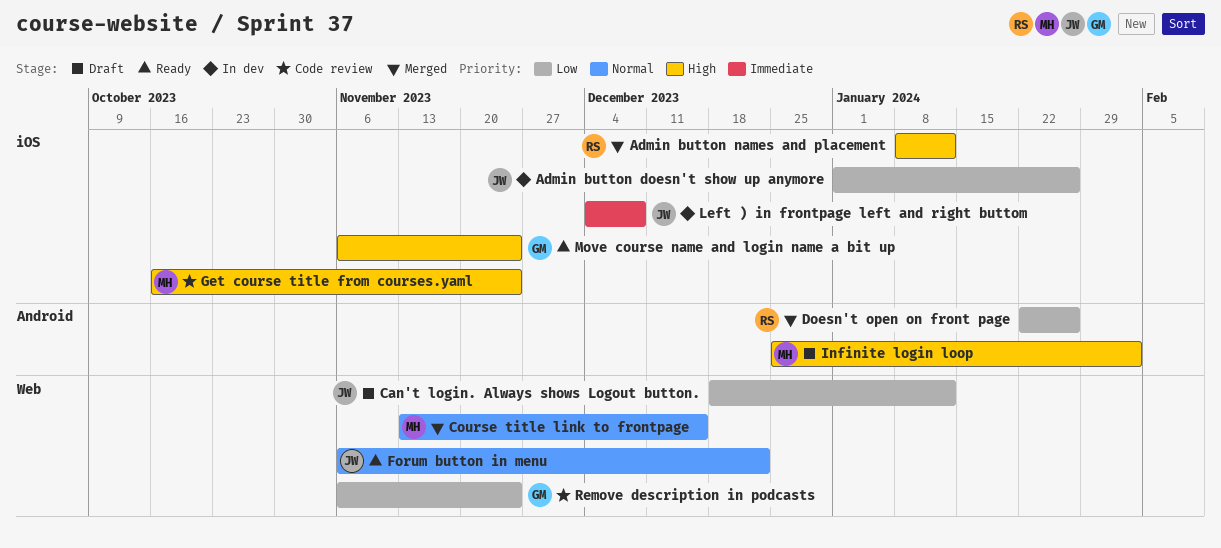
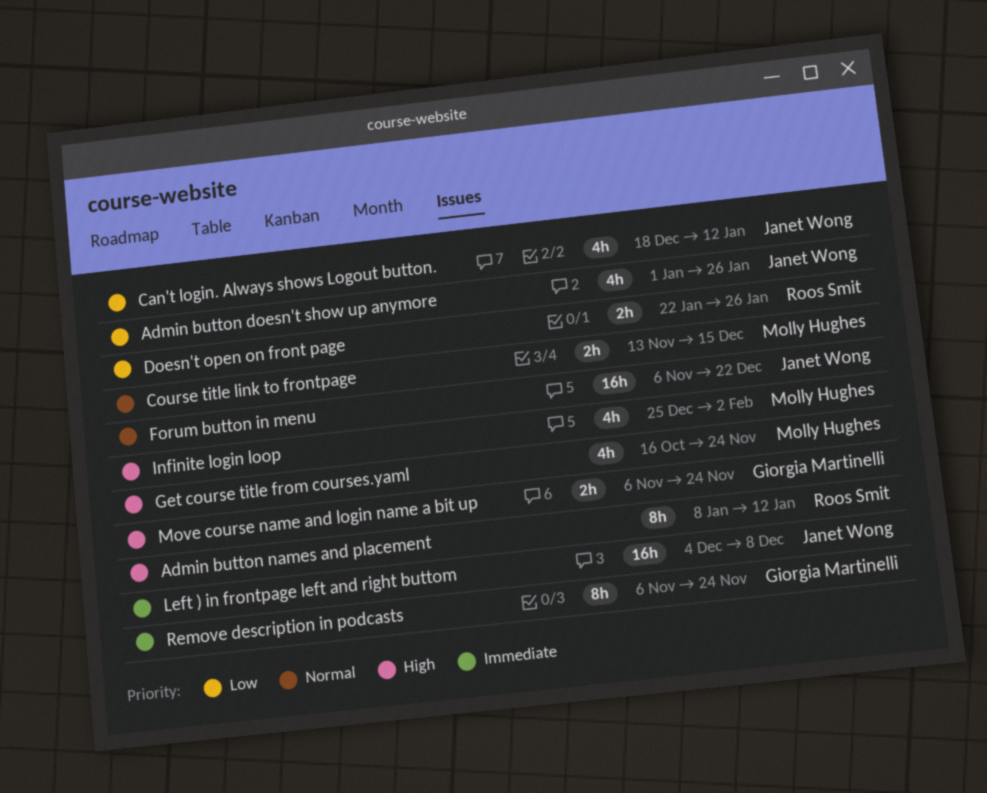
Remove description in podcasts, priority: Low -> Immediate

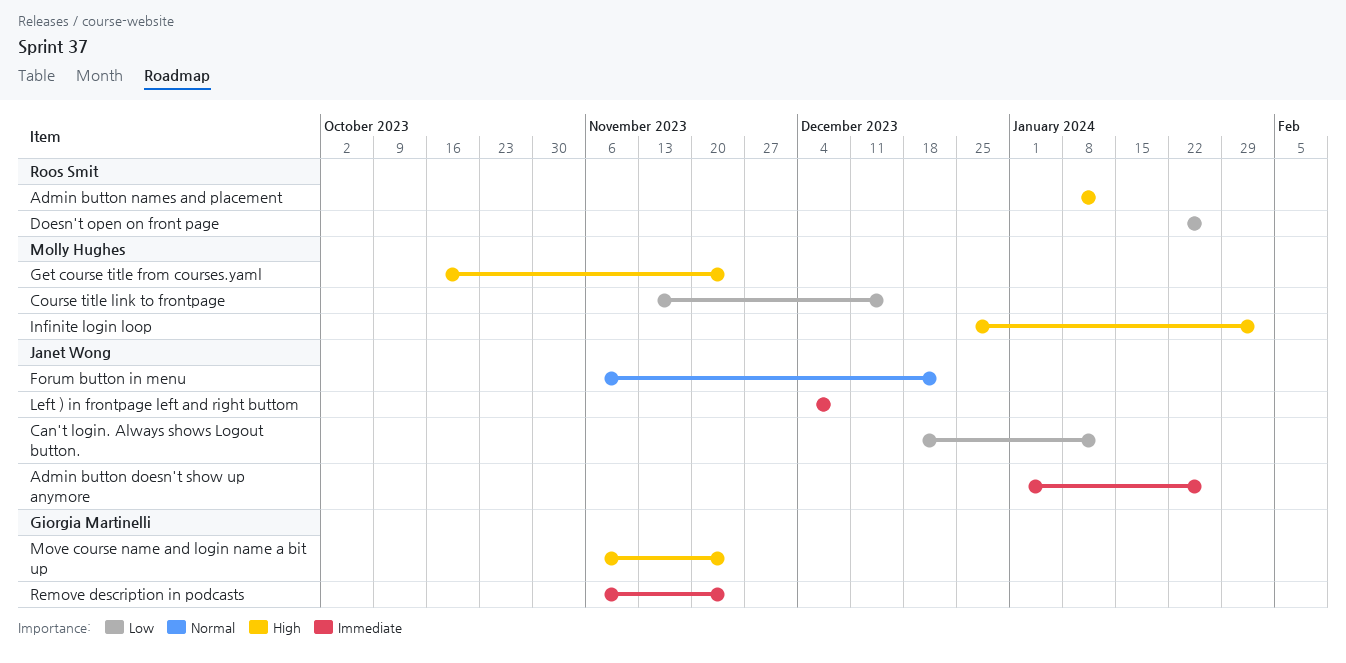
Admin button doesn't show up anymore, priority: Low -> Immediate
Course title link to frontpage, priority: Normal -> Low

